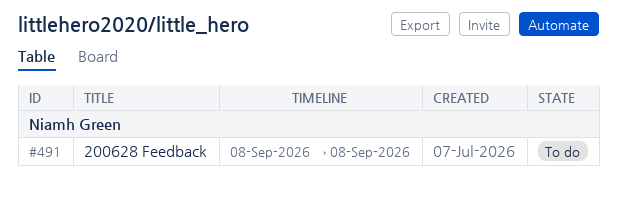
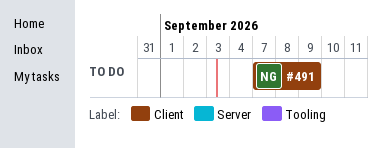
#491, start: Sep 8 -> Sep 7
#491, due: Sep 8 -> Sep 9

